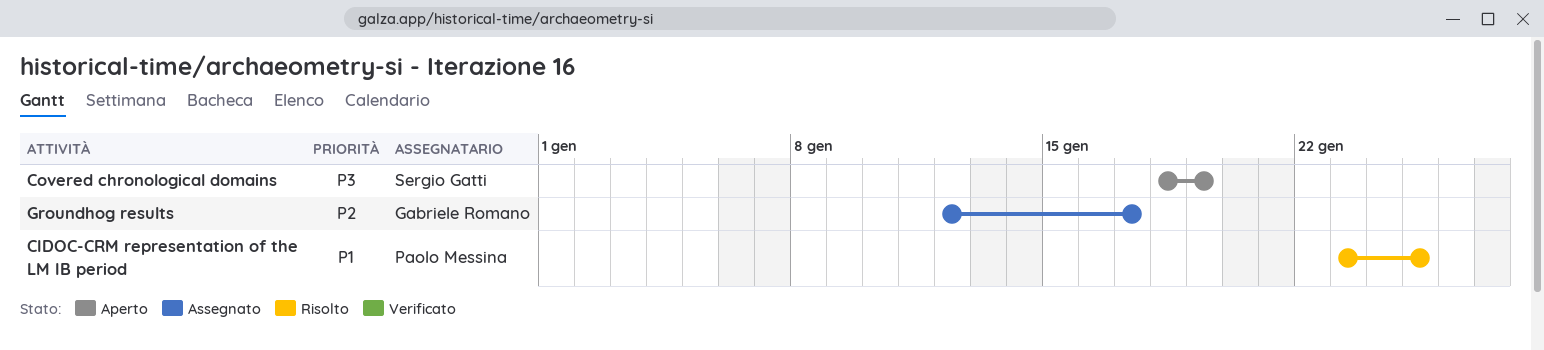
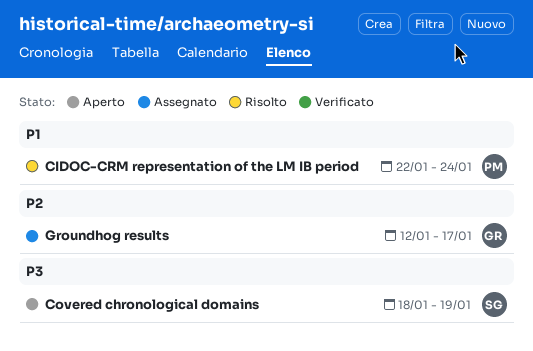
CIDOC-CRM representation of the LM IB period, start: Jan 23 -> Jan 22
CIDOC-CRM representation of the LM IB period, due: Jan 25 -> Jan 24

